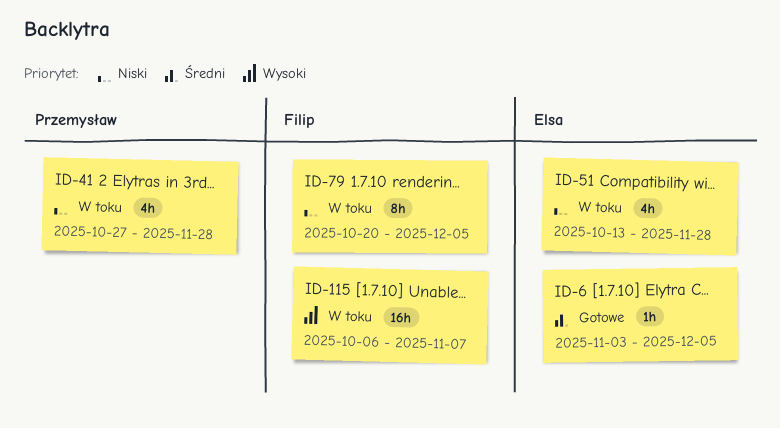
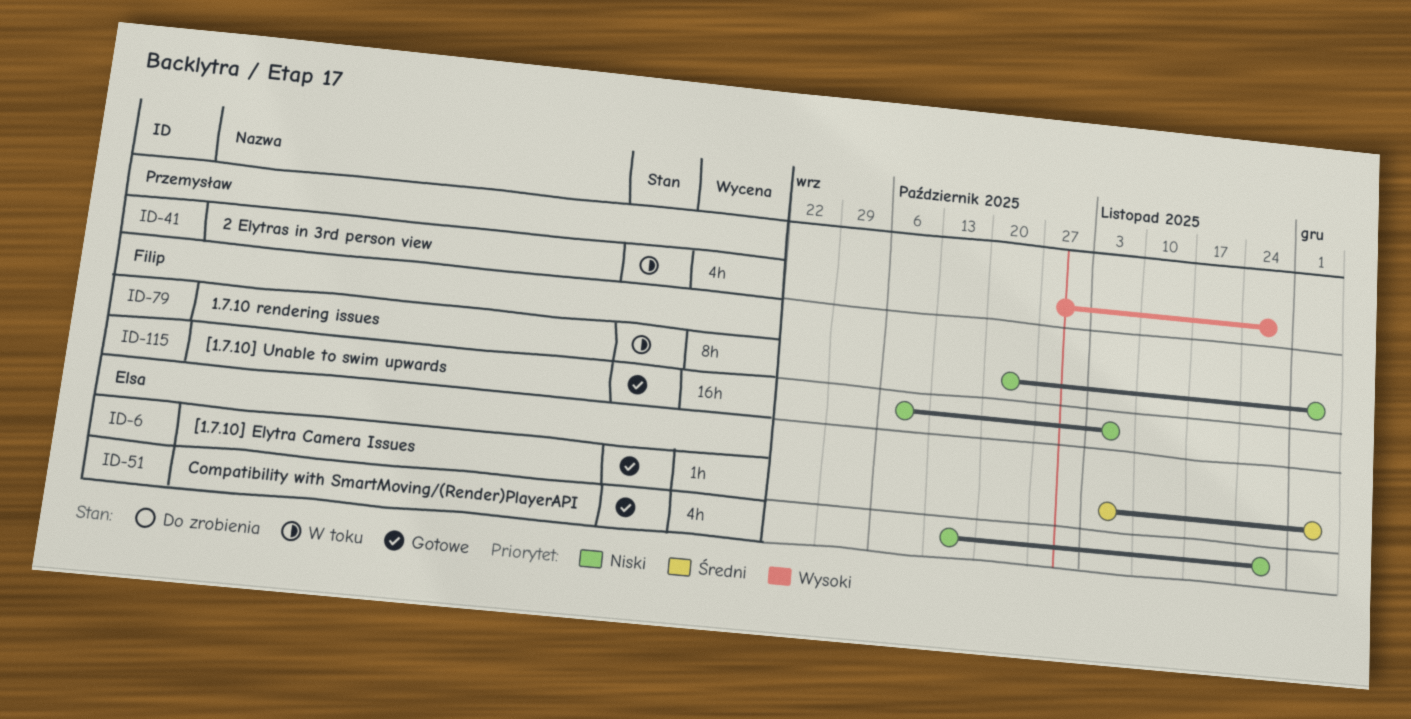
ID-41, priority: Niski -> Wysoki
ID-51, status: W toku -> Gotowe
ID-115, status: W toku -> Gotowe
ID-115, priority: Wysoki -> Niski

